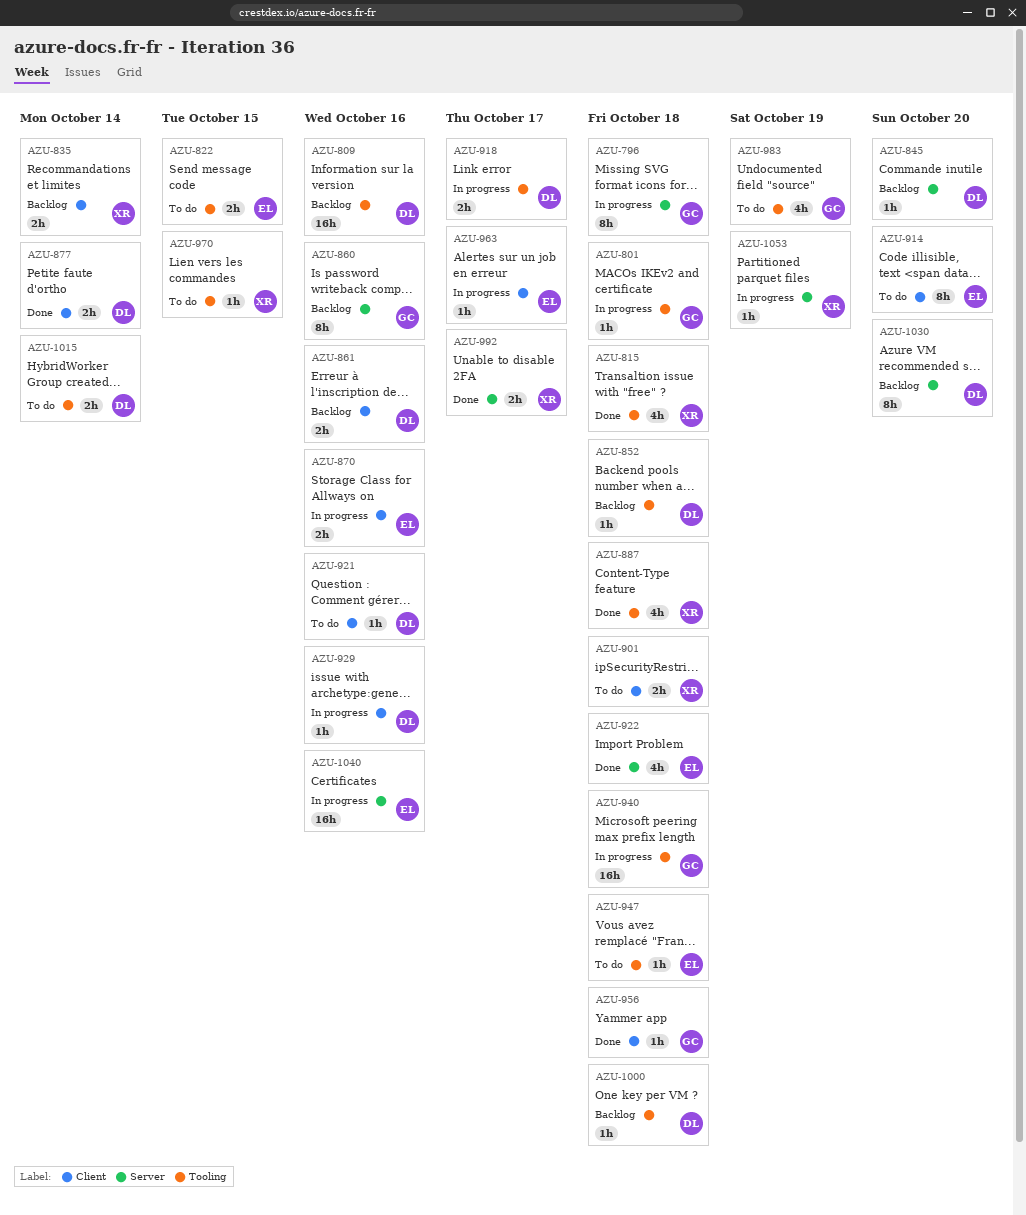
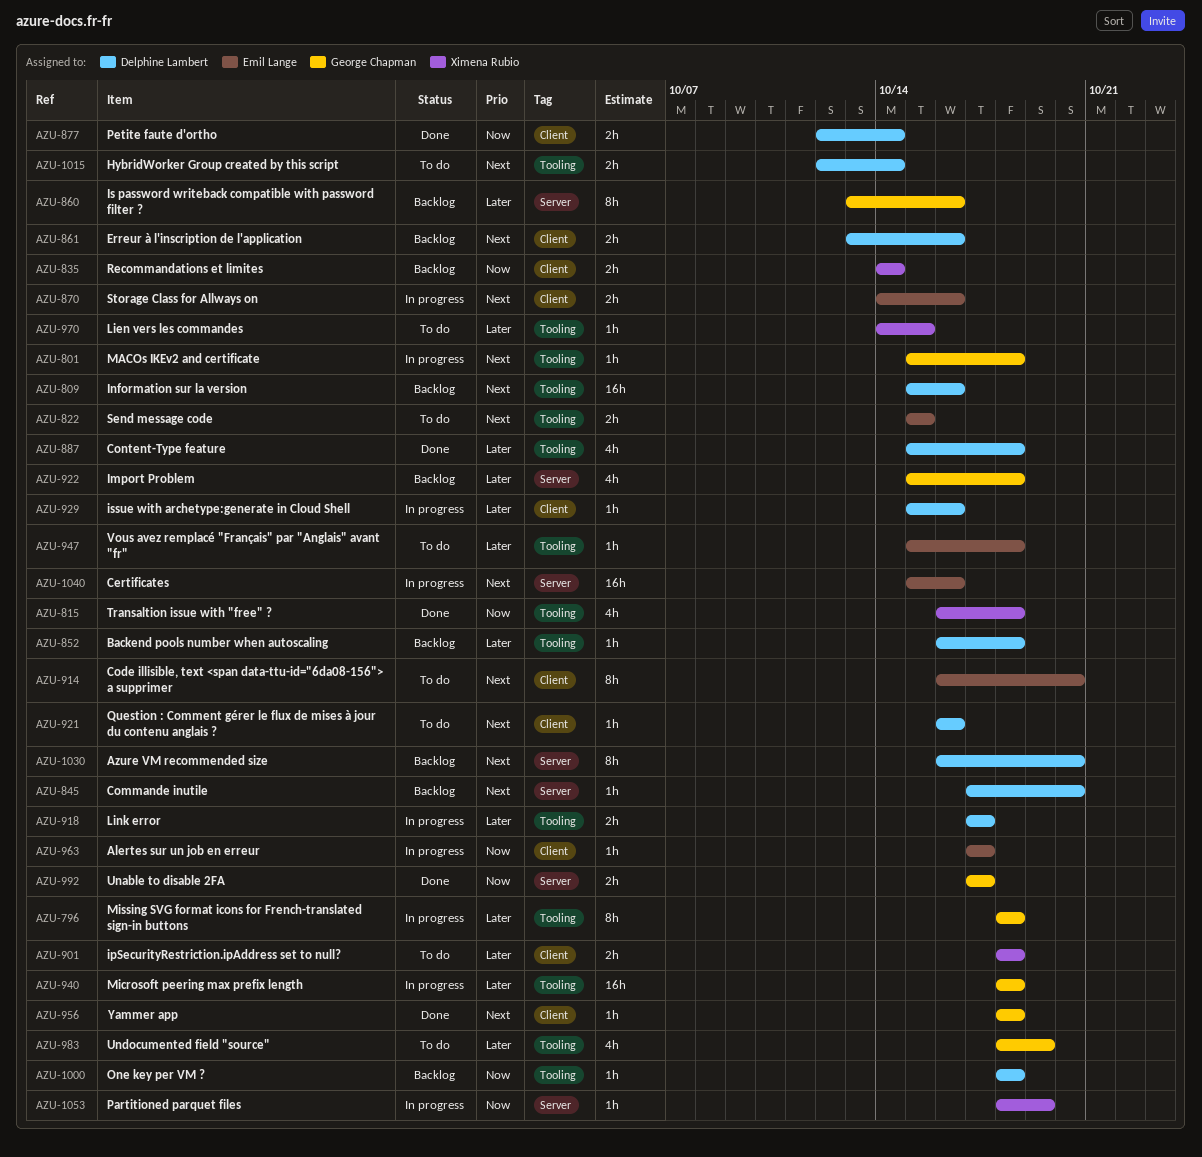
AZU-796, label: Server -> Tooling
AZU-887, owner: Ximena Rubio -> Delphine Lambert
AZU-922, status: Done -> Backlog
AZU-922, owner: Emil Lange -> George Chapman
AZU-992, owner: Ximena Rubio -> George Chapman

